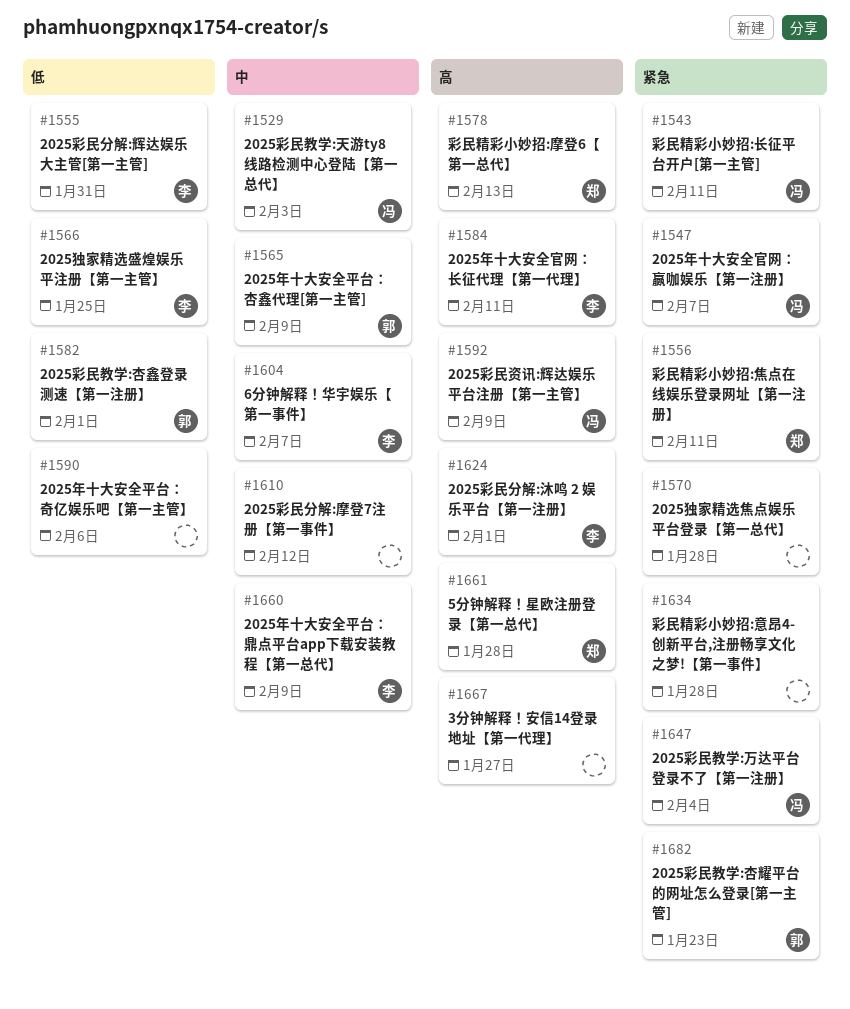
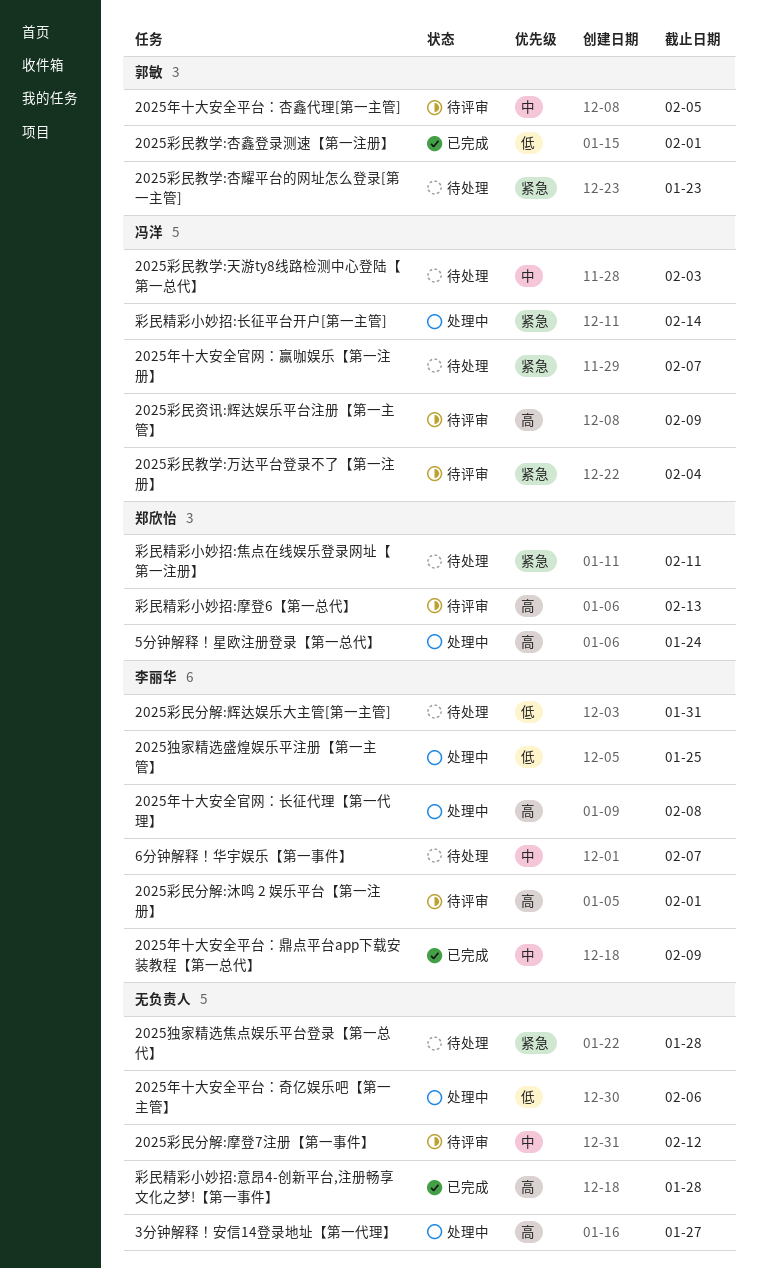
2025年十大安全官网：长征代理【第一代理】, due: Feb 11 -> Feb 8
2025年十大安全平台：杏鑫代理[第一主管], due: Feb 9 -> Feb 5
5分钟解释！星欧注册登录【第一总代】, due: Jan 28 -> Jan 24
彩民精彩小妙招:意昂4-创新平台,注册畅享文化之梦!【第一事件】, priority: 紧急 -> 高
彩民精彩小妙招:长征平台开户[第一主管], due: Feb 11 -> Feb 14

